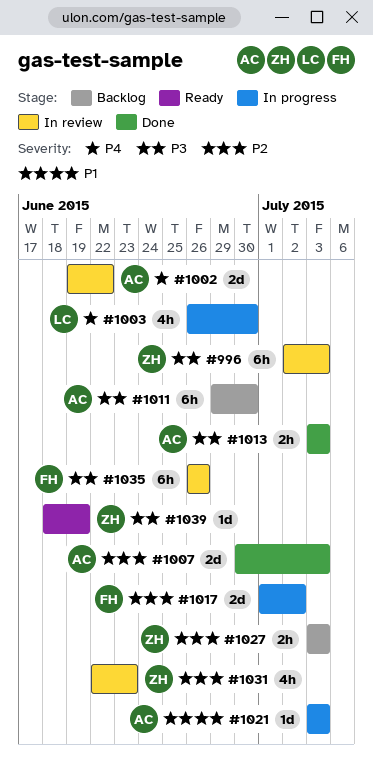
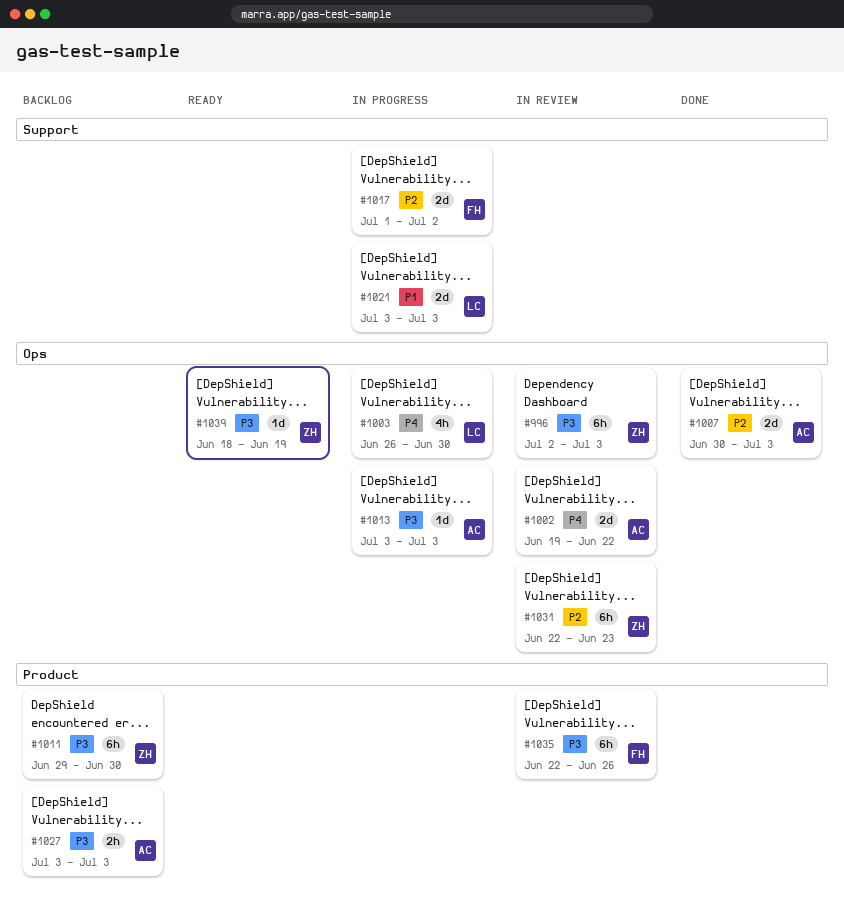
#1011, owner: AC -> ZH
#1013, status: Done -> In progress
#1013, estimate: 2h -> 1d
#1021, owner: AC -> LC
#1021, estimate: 1d -> 2d
#1027, owner: ZH -> AC
#1027, priority: P2 -> P3
#1031, estimate: 4h -> 6h
#1035, start: Jun 26 -> Jun 22

